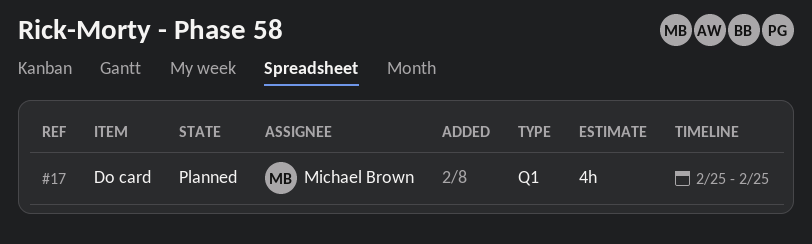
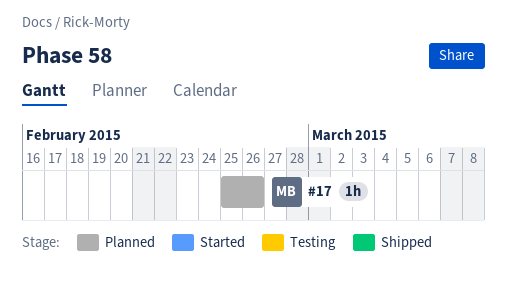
#17, estimate: 4h -> 1h
#17, due: Feb 25 -> Feb 26

